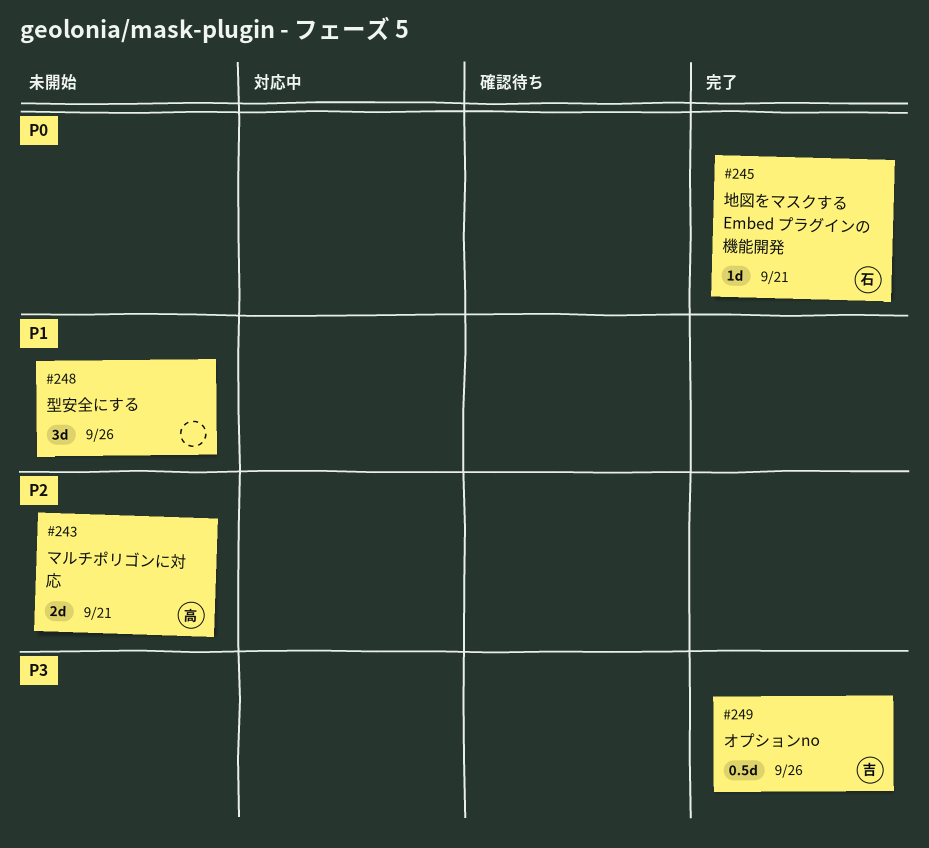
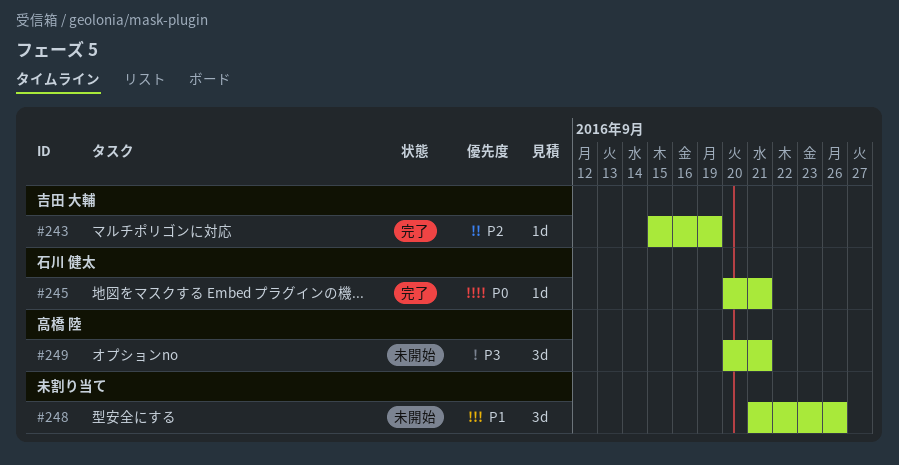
#243, status: 未開始 -> 完了
#243, owner: 高橋 陸 -> 吉田 大輔
#243, estimate: 2d -> 1d
#243, due: Sep 21 -> Sep 19
#249, status: 完了 -> 未開始
#249, owner: 吉田 大輔 -> 高橋 陸
#249, estimate: 0.5d -> 3d
#249, due: Sep 26 -> Sep 21

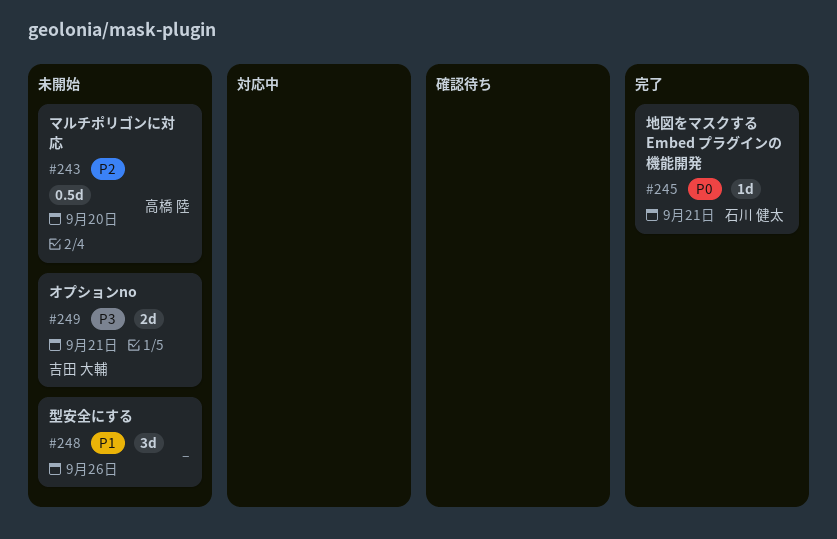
#243, status: 完了 -> 未開始
#243, owner: 吉田 大輔 -> 高橋 陸
#243, estimate: 1d -> 0.5d
#243, due: Sep 19 -> Sep 20
#249, owner: 高橋 陸 -> 吉田 大輔
#249, estimate: 3d -> 2d

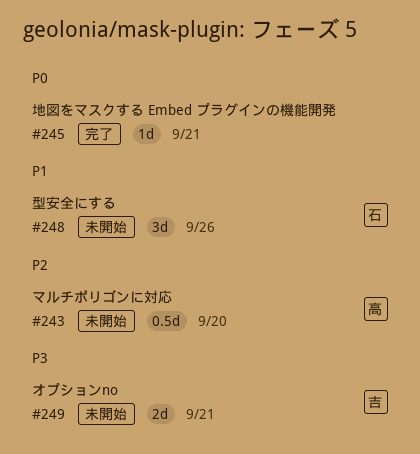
#245, owner: 石川 健太 -> none
#248, owner: none -> 石川 健太

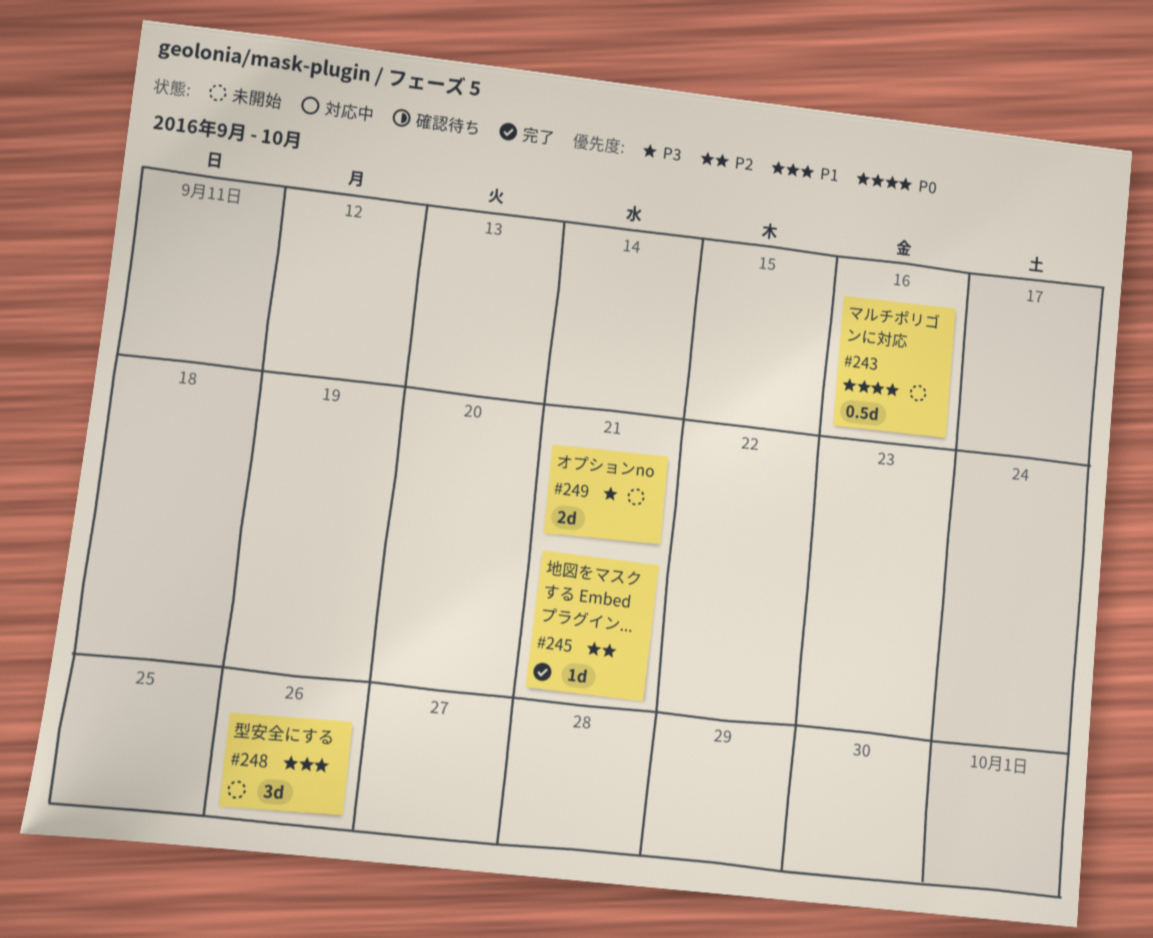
#243, priority: P2 -> P0
#243, due: Sep 20 -> Sep 16
#245, priority: P0 -> P2

